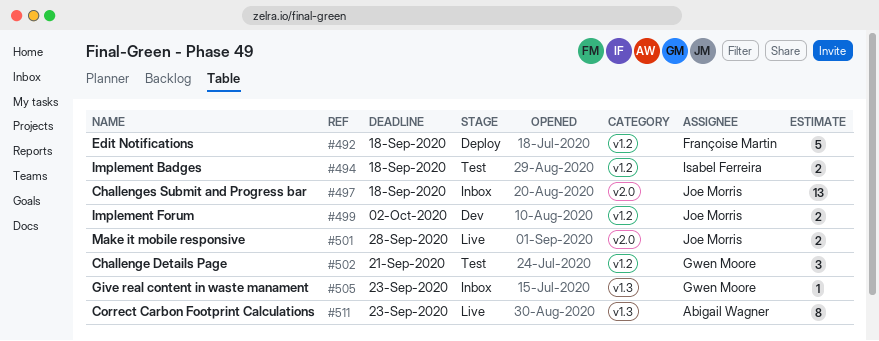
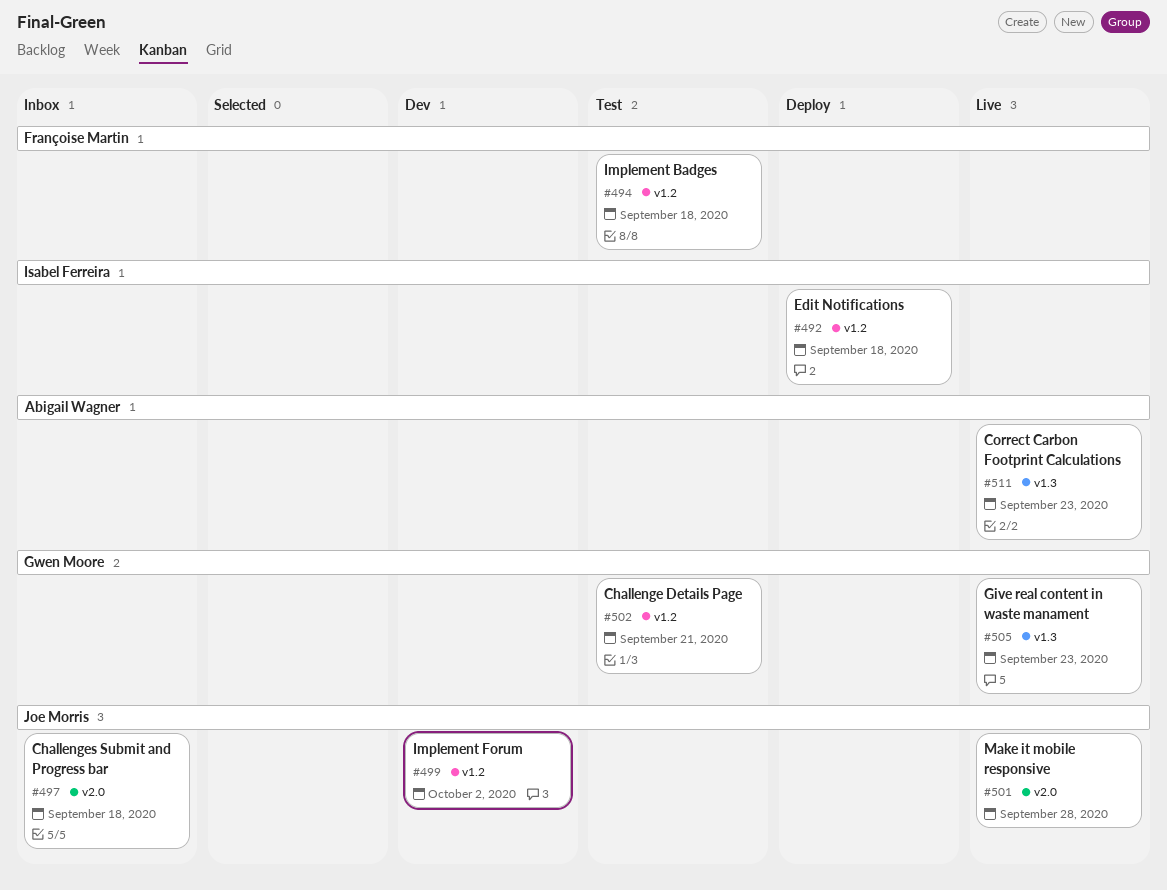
#492, owner: Françoise Martin -> Isabel Ferreira
#494, owner: Isabel Ferreira -> Françoise Martin
#505, status: Inbox -> Live

